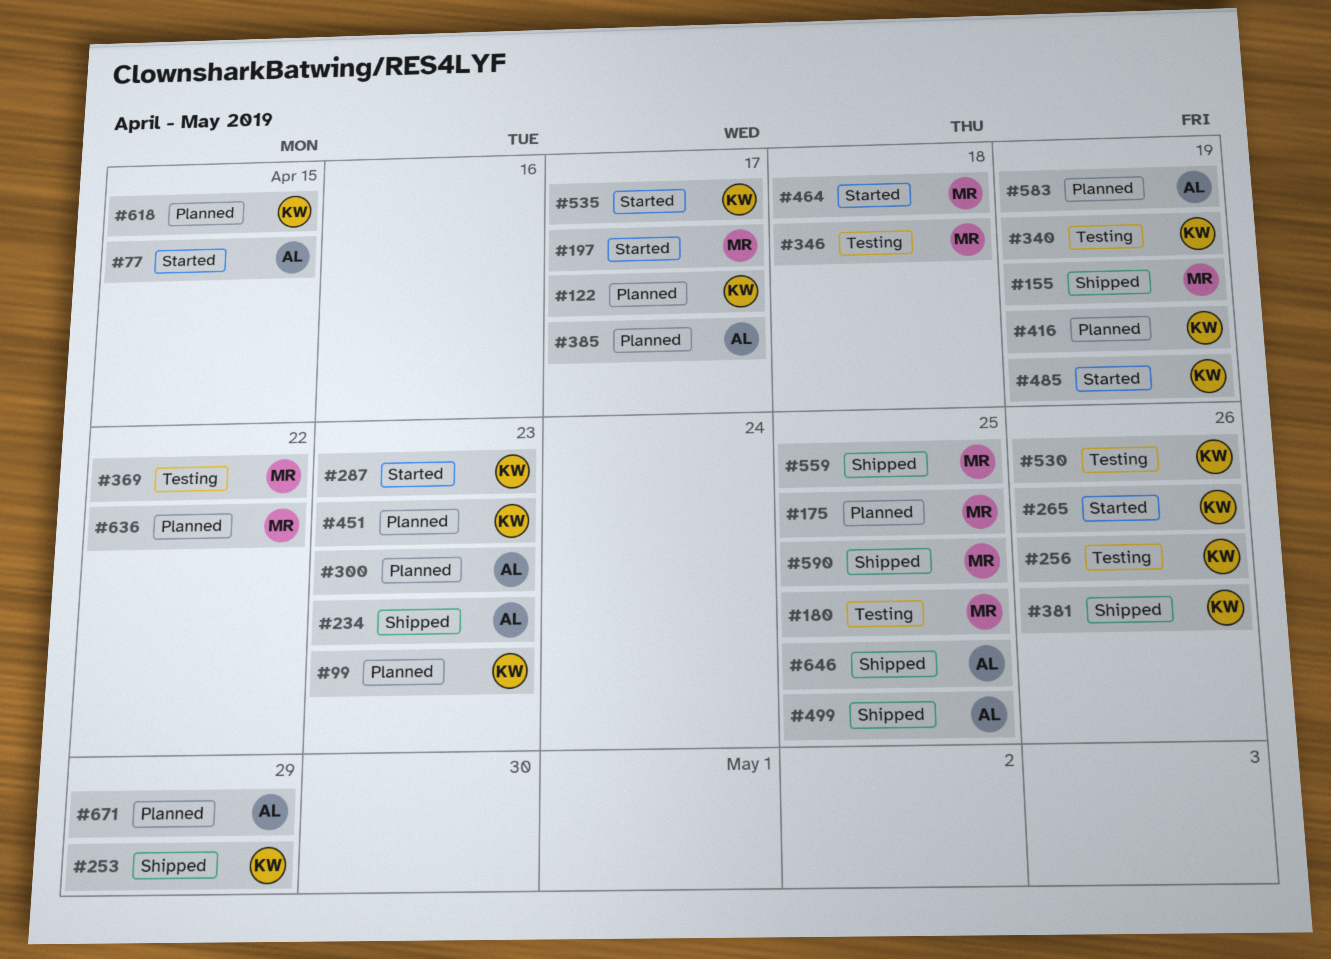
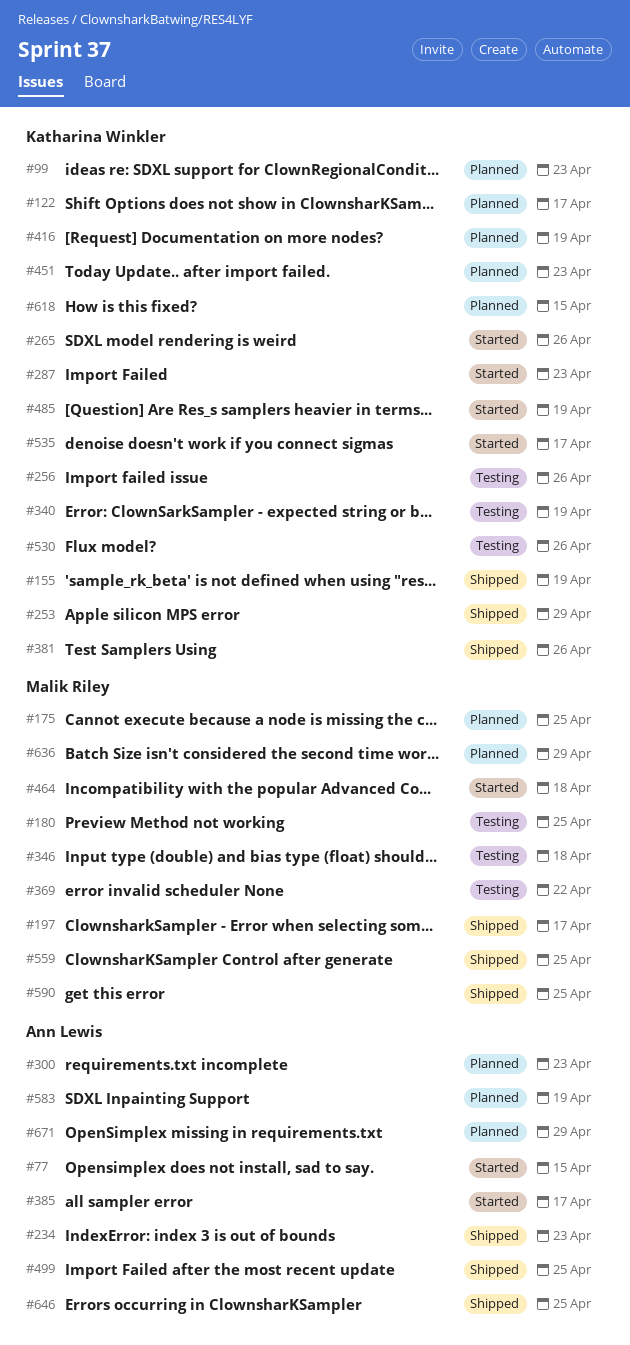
#155, owner: Malik Riley -> Katharina Winkler
#197, status: Started -> Shipped
#385, status: Planned -> Started
#636, due: Apr 22 -> Apr 29

